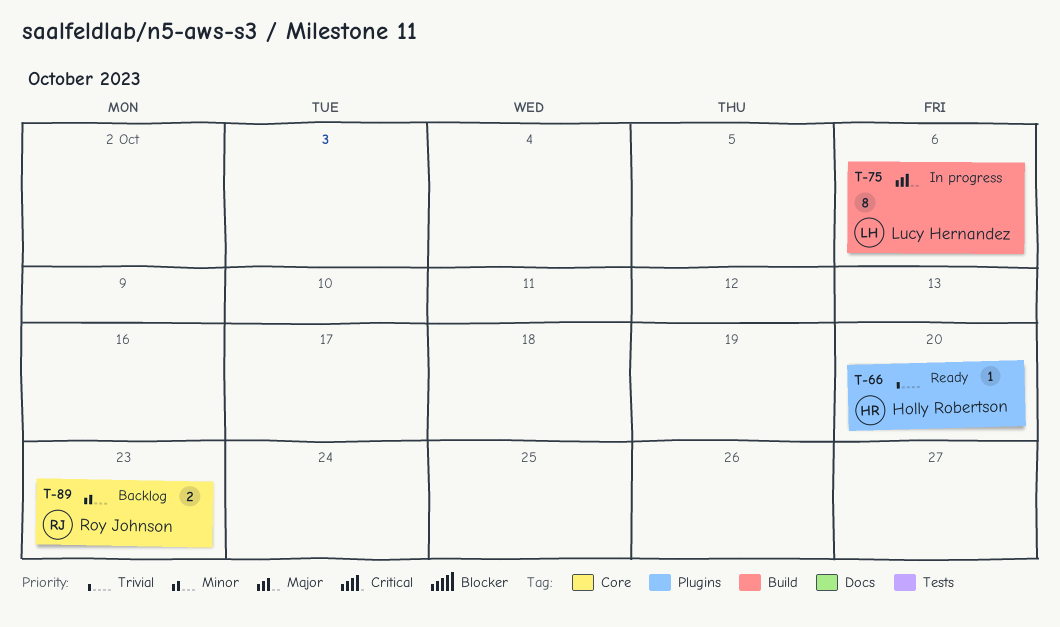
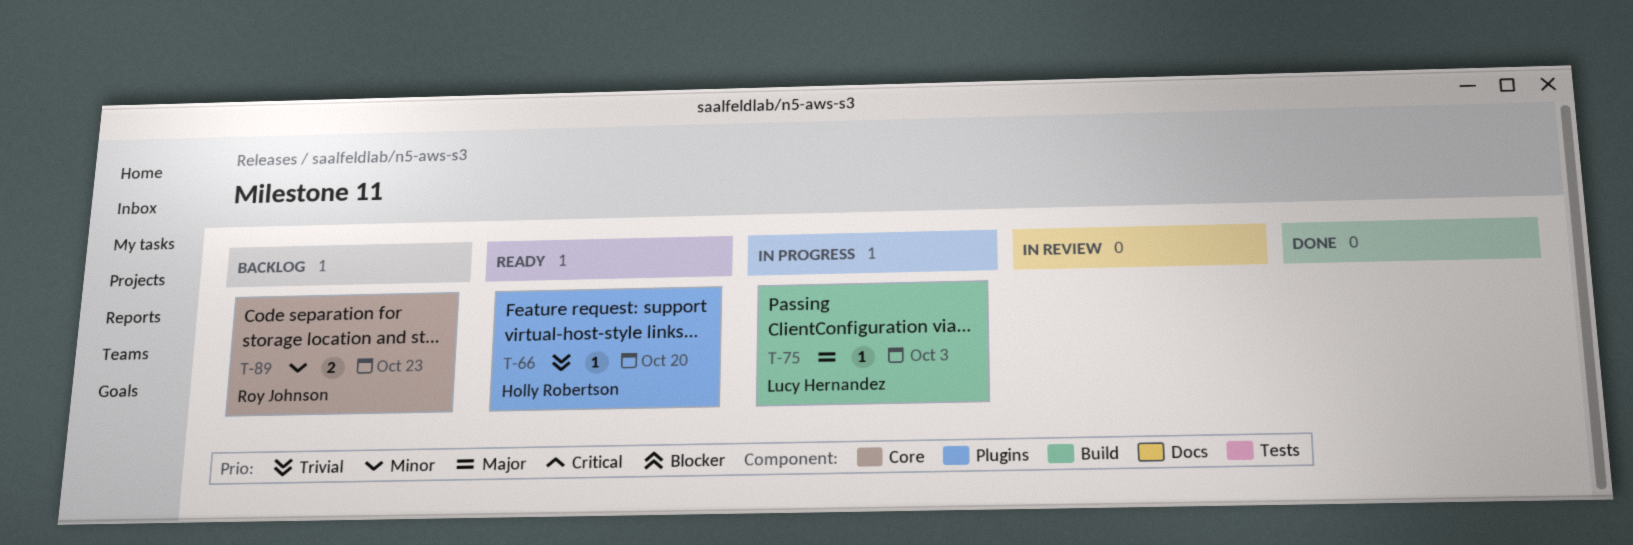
T-75, estimate: 8 -> 1
T-75, due: Oct 6 -> Oct 3

